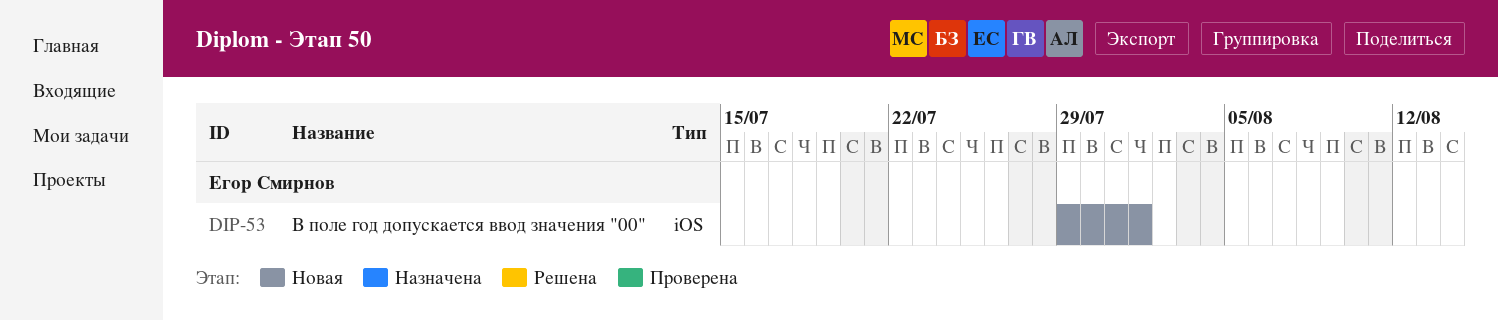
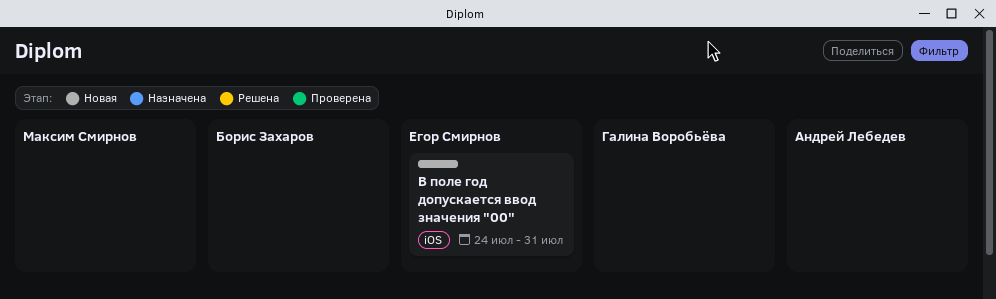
В поле год допускается ввод значения "00", start: Jul 29 -> Jul 24
В поле год допускается ввод значения "00", due: Aug 1 -> Jul 31

